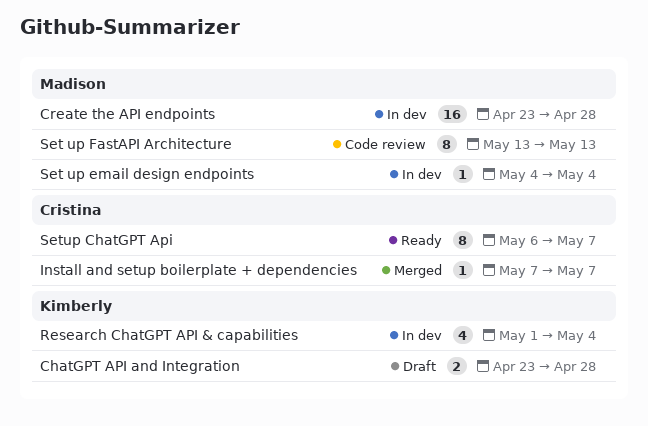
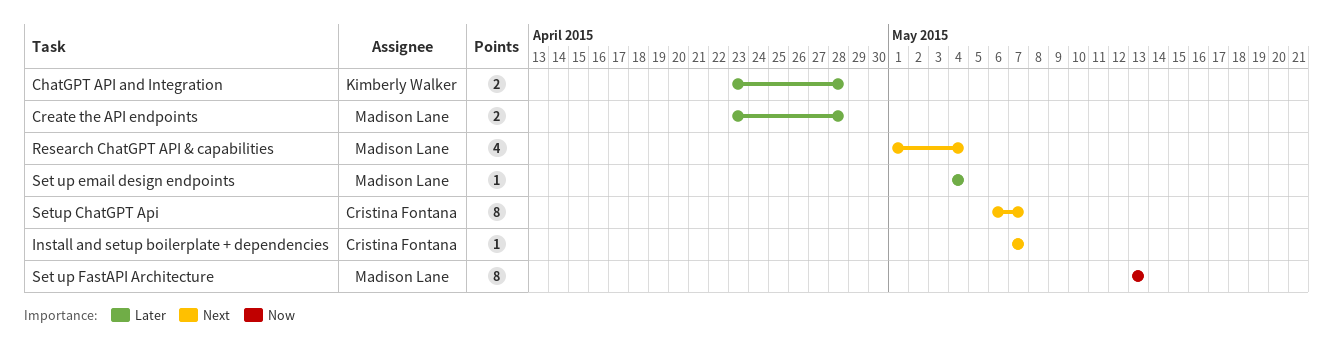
Create the API endpoints, estimate: 16 -> 2
Research ChatGPT API & capabilities, owner: Kimberly Walker -> Madison Lane

